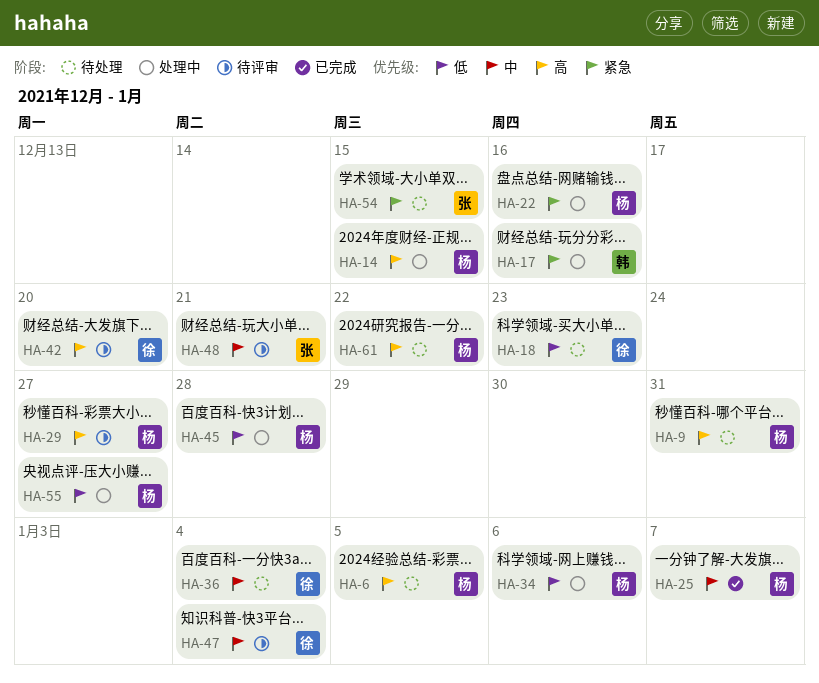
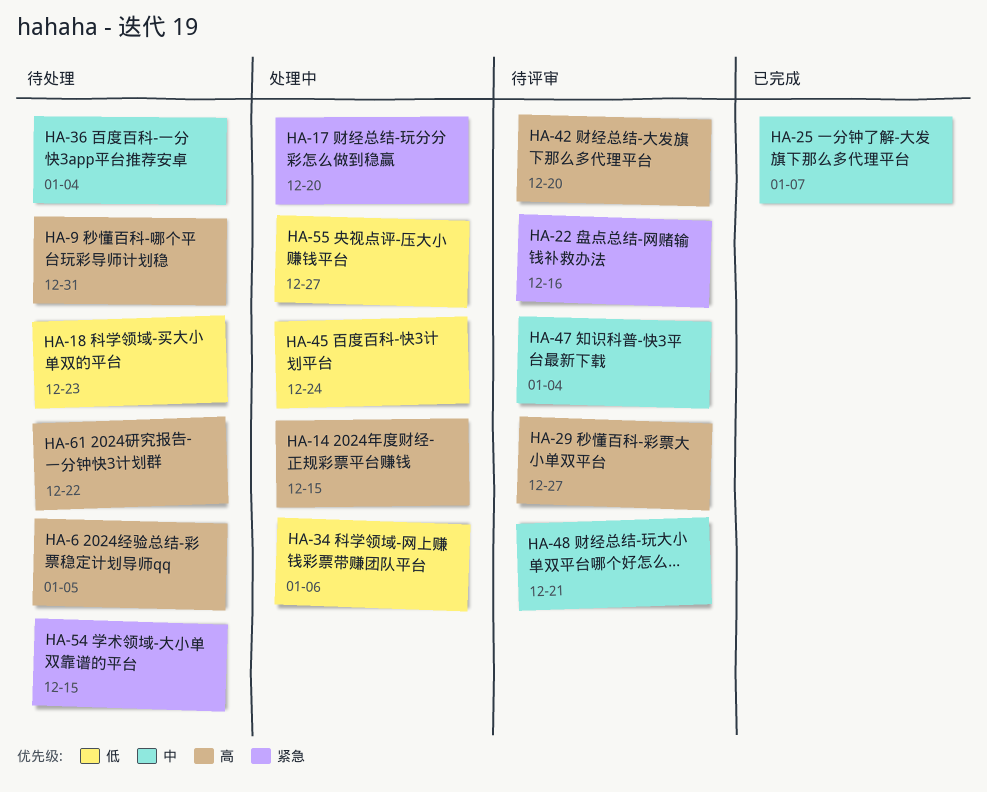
HA-17, due: Dec 16 -> Dec 20
HA-22, status: 处理中 -> 待评审
HA-45, due: Dec 28 -> Dec 24

